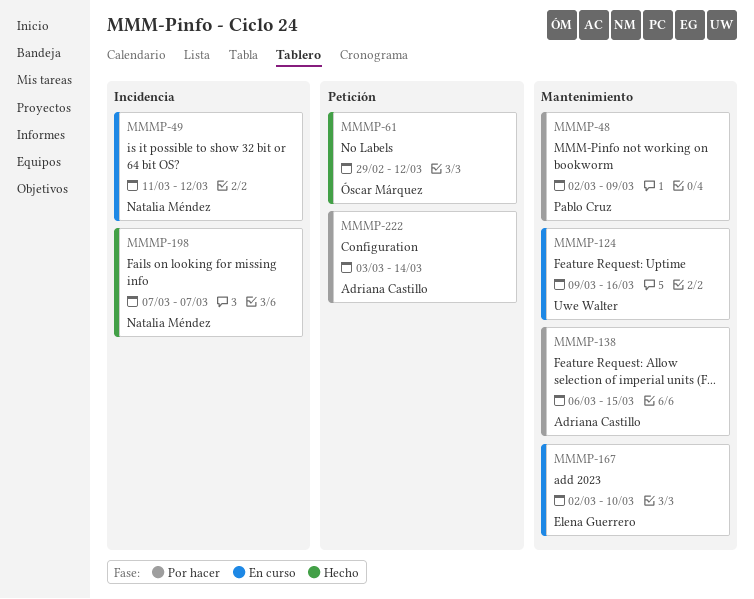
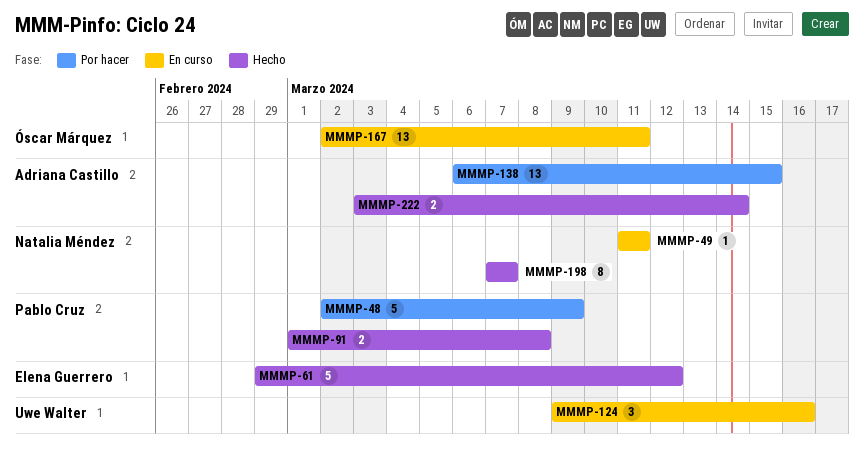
MMMP-49, due: Mar 12 -> Mar 11
MMMP-61, owner: Óscar Márquez -> Elena Guerrero
MMMP-91: none -> present
MMMP-167, owner: Elena Guerrero -> Óscar Márquez
MMMP-167, due: Mar 10 -> Mar 11
MMMP-222, status: Por hacer -> Hecho

